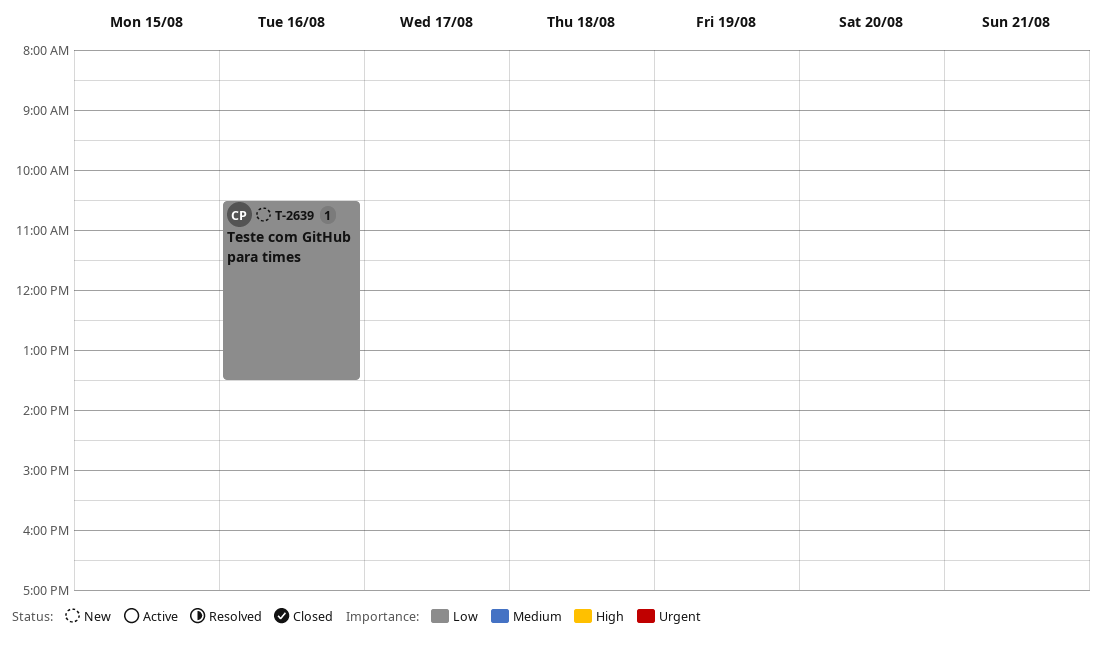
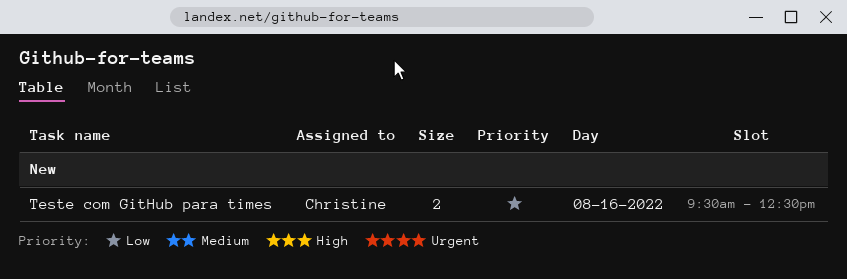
Teste com GitHub para times, estimate: 1 -> 2
Teste com GitHub para times, begins: 10:30 -> 09:30
Teste com GitHub para times, ends: 13:30 -> 12:30

